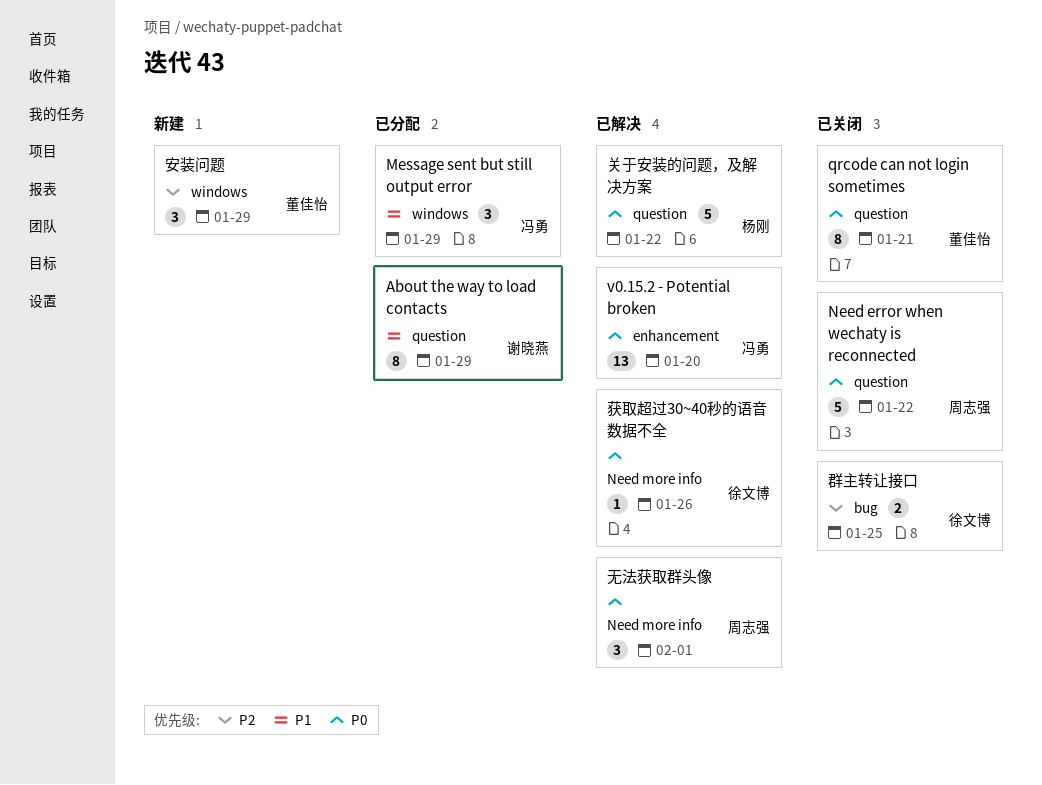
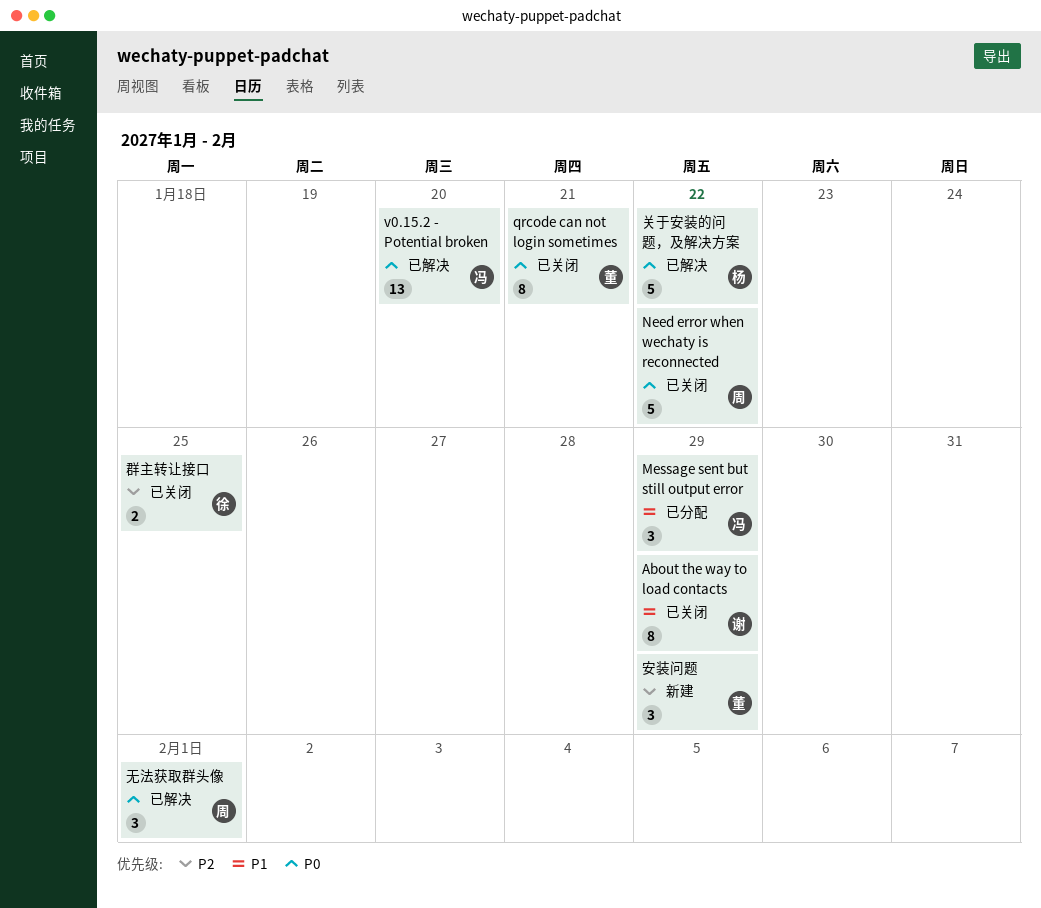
About the way to load contacts, status: 已分配 -> 已关闭
获取超过30~40秒的语音数据不全: present -> none

